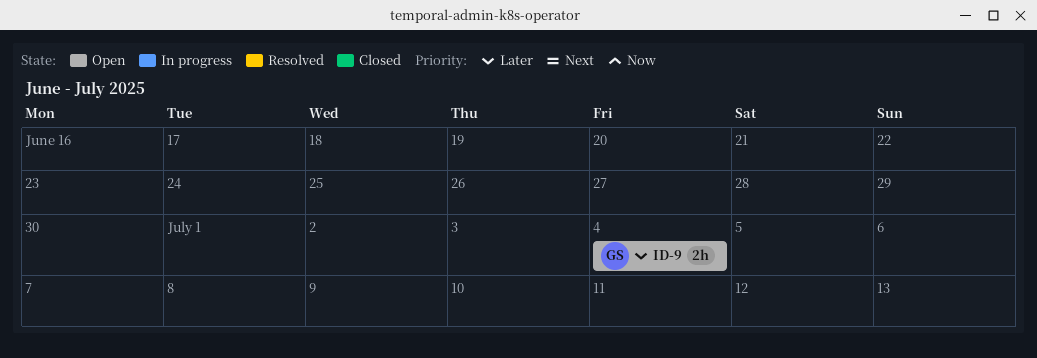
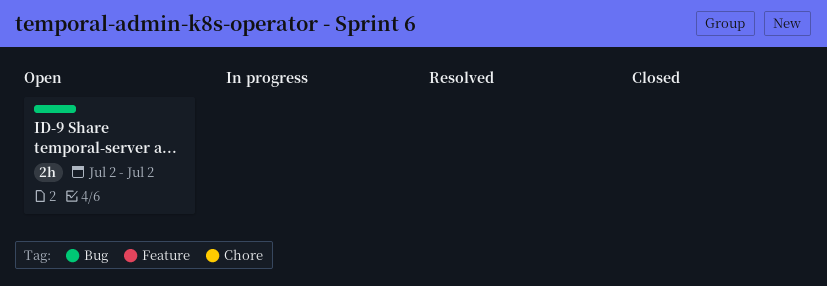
ID-9, start: Jul 4 -> Jul 2
ID-9, due: Jul 4 -> Jul 2

